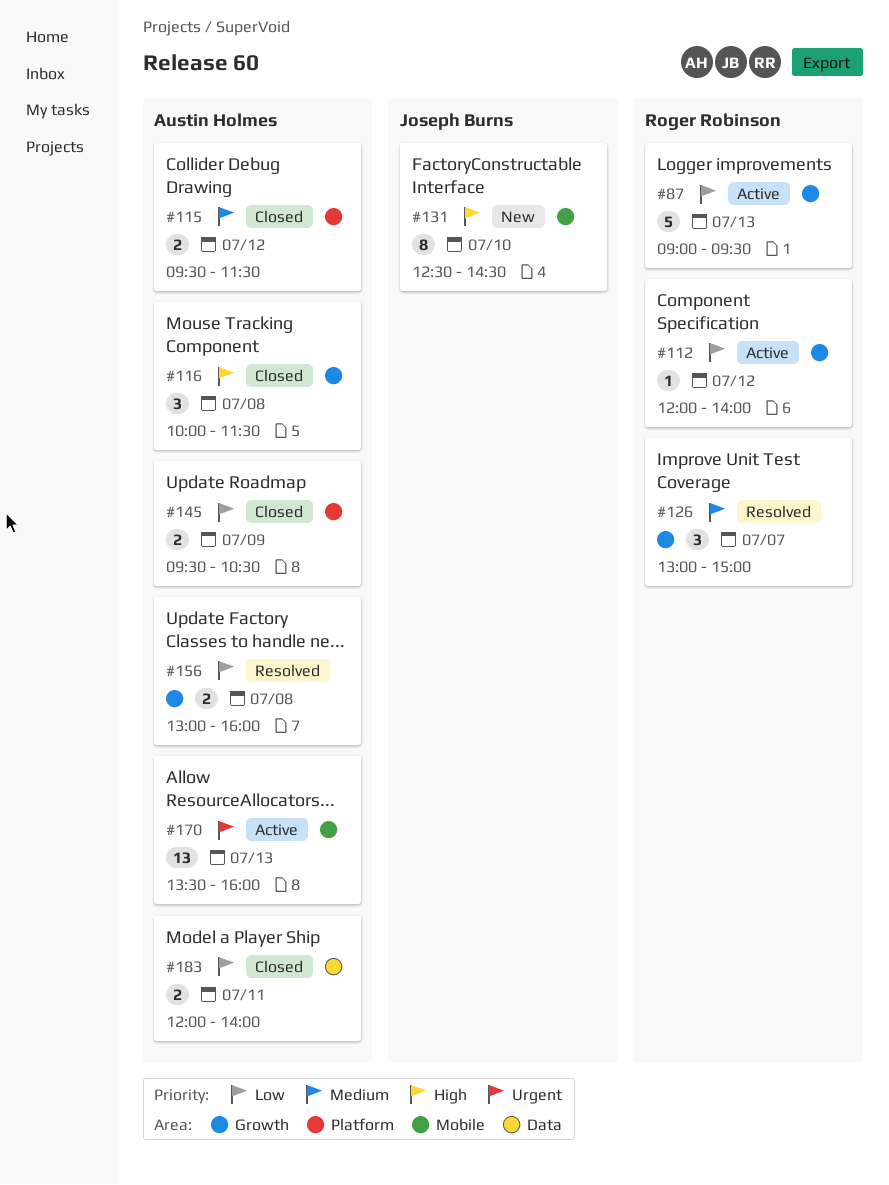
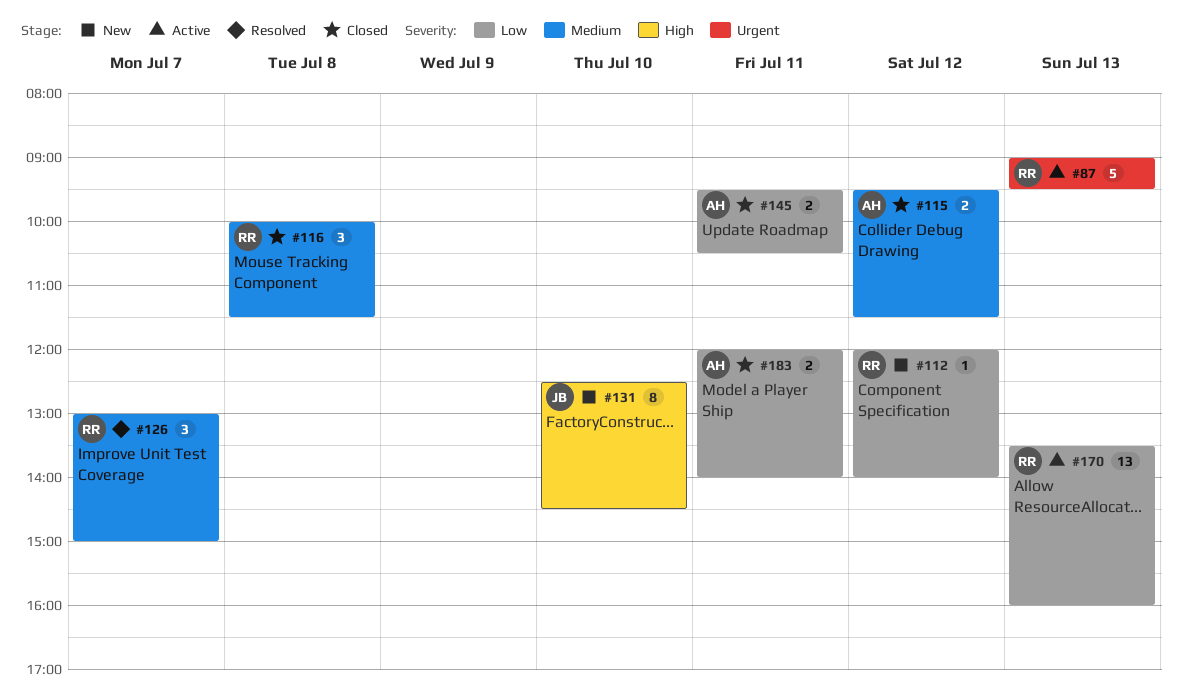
#87, priority: Low -> Urgent
#112, status: Active -> New
#116, owner: Austin Holmes -> Roger Robinson
#116, priority: High -> Medium
#145, day: Jul 9 -> Jul 11
#156: present -> none
#170, owner: Austin Holmes -> Roger Robinson
#170, priority: Urgent -> Low

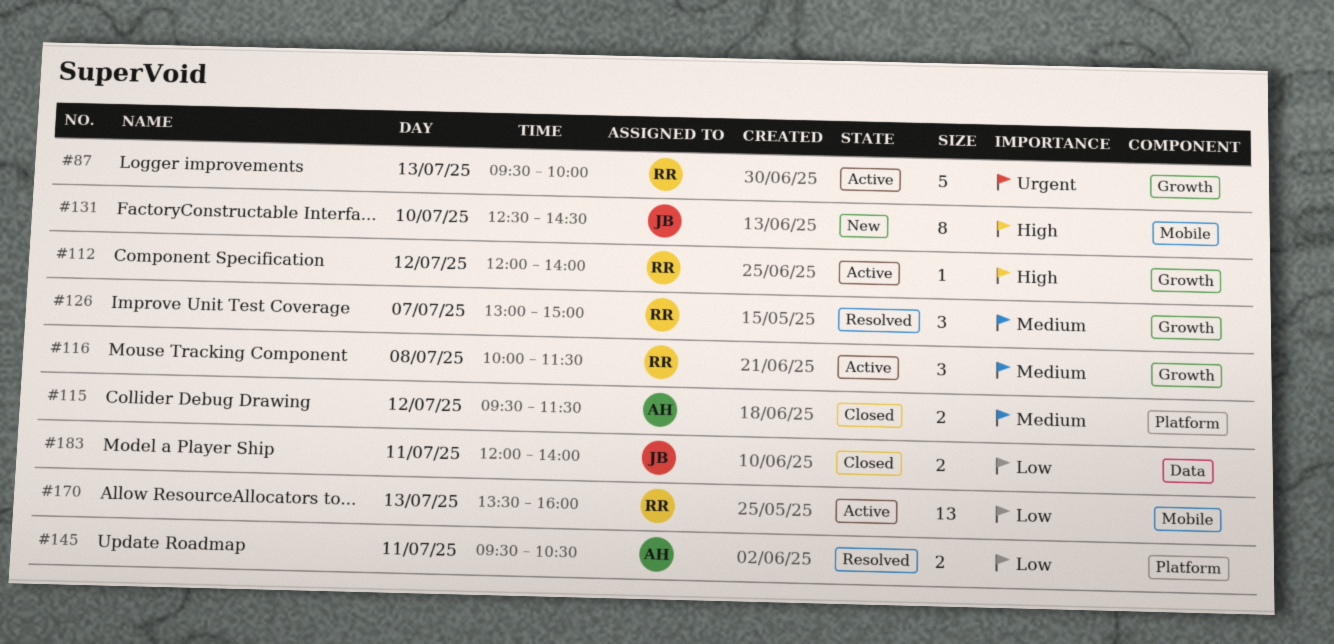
#87, begins: 09:00 -> 09:30
#87, ends: 09:30 -> 10:00
#112, status: New -> Active
#112, priority: Low -> High
#116, status: Closed -> Active
#145, status: Closed -> Resolved
#183, owner: AH -> JB

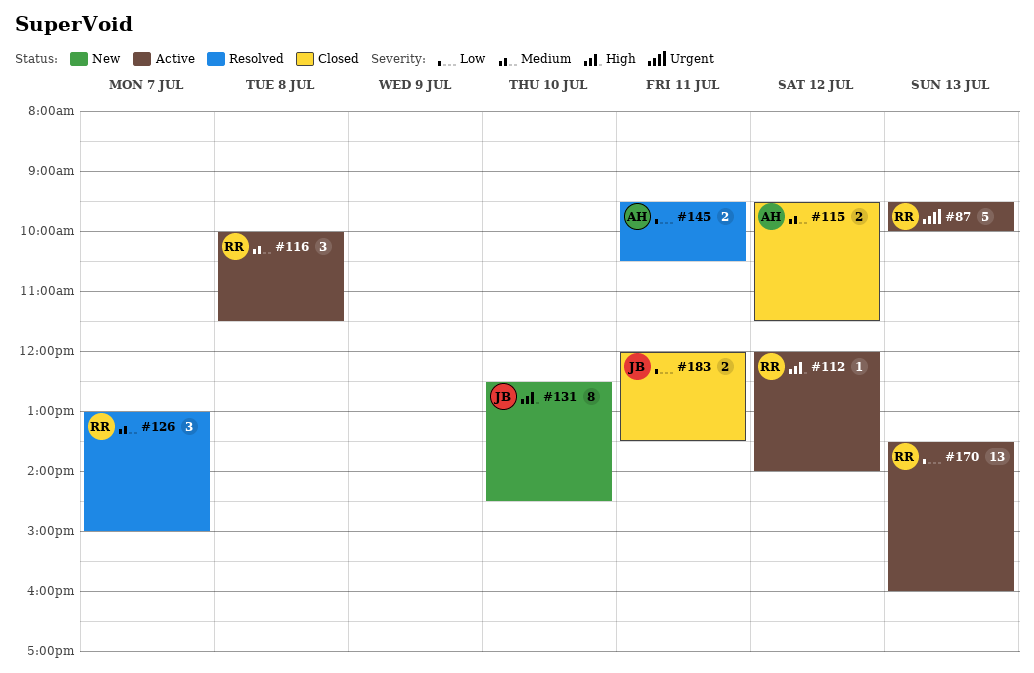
#183, ends: 14:00 -> 13:30

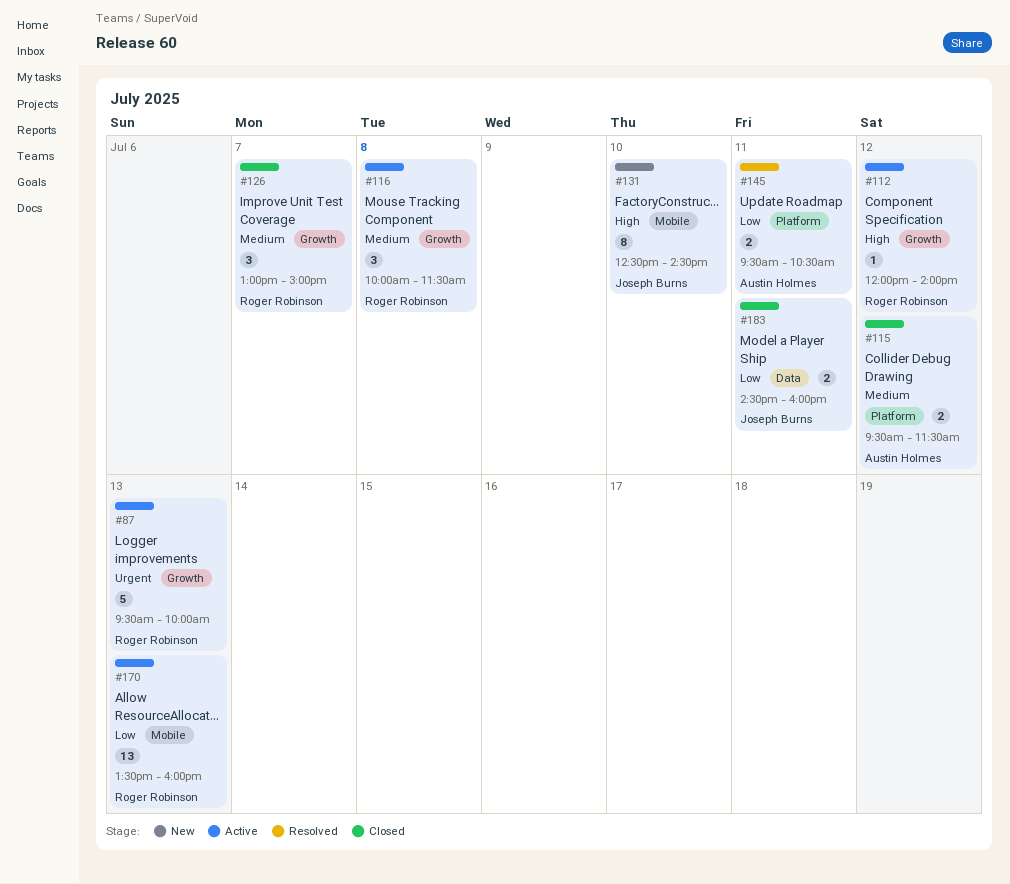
#126, status: Resolved -> Closed
#183, begins: 12:00 -> 14:30
#183, ends: 13:30 -> 16:00

